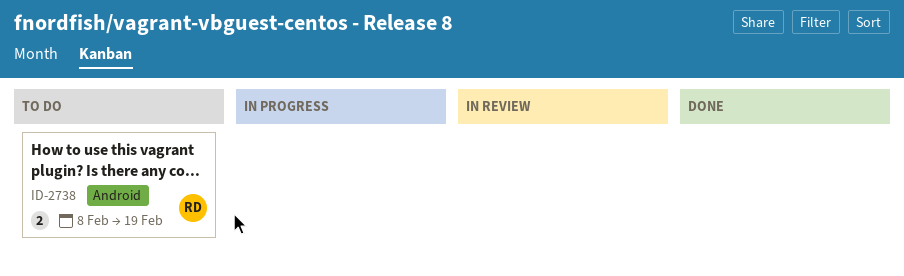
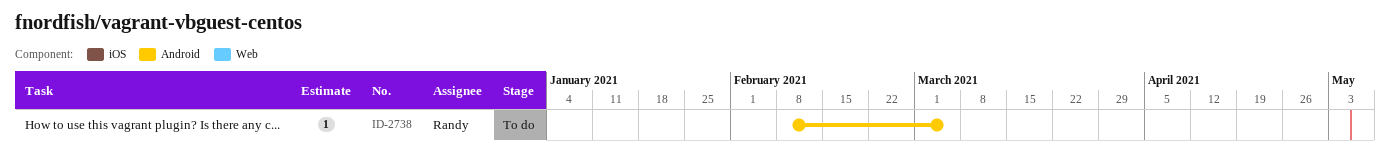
ID-2738, estimate: 2 -> 1
ID-2738, due: Feb 19 -> Mar 5

